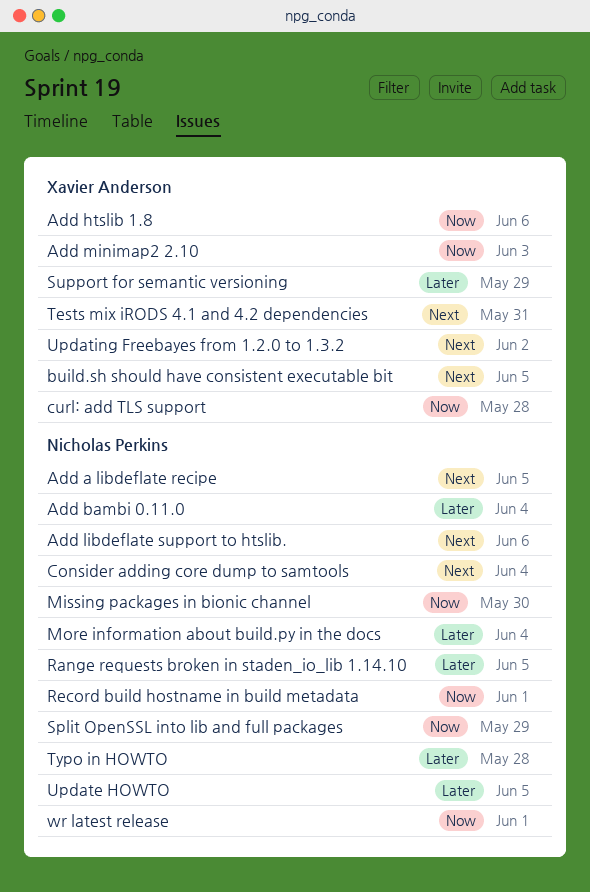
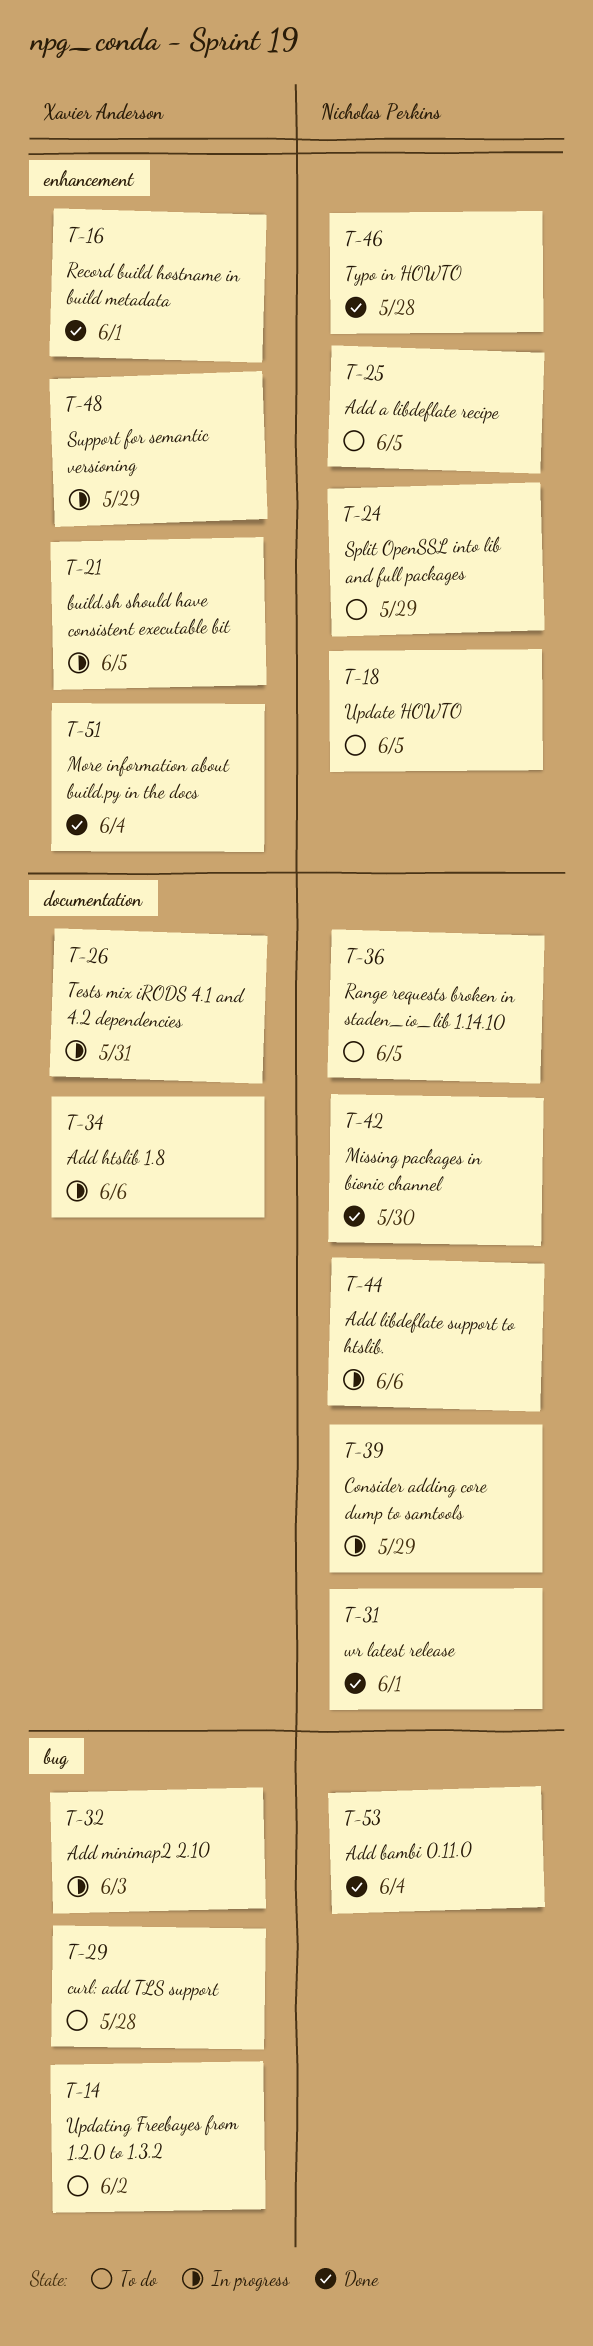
Consider adding core dump to samtools, due: Jun 4 -> May 29
More information about build.py in the docs, owner: Nicholas Perkins -> Xavier Anderson
Record build hostname in build metadata, owner: Nicholas Perkins -> Xavier Anderson

